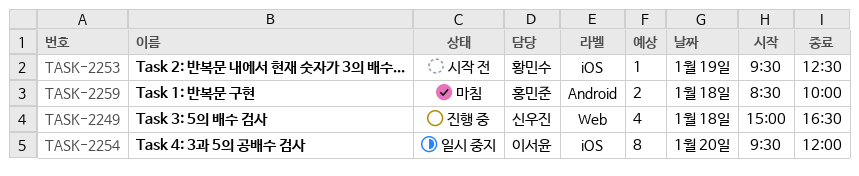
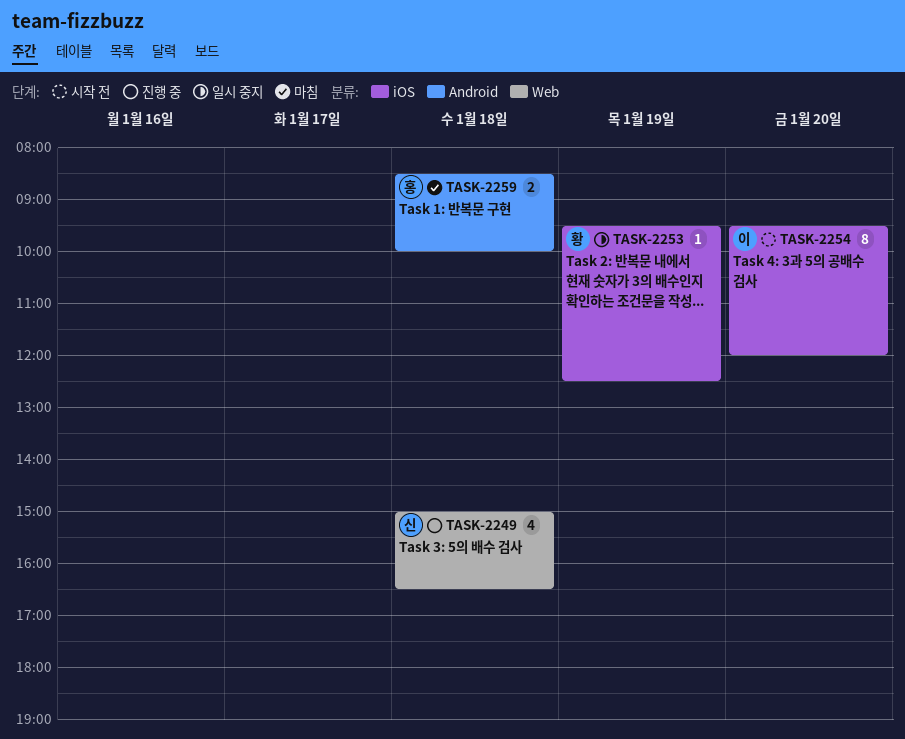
TASK-2253, status: 시작 전 -> 일시 중지
TASK-2254, status: 일시 중지 -> 시작 전

